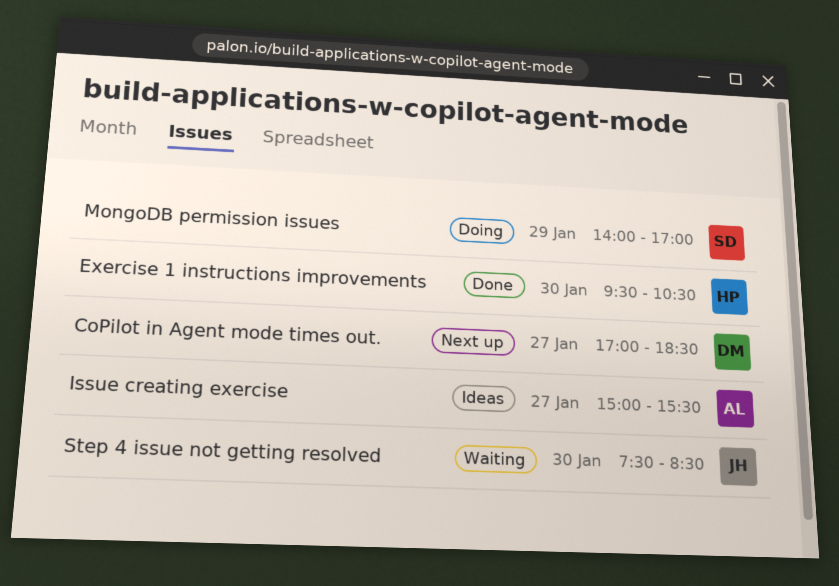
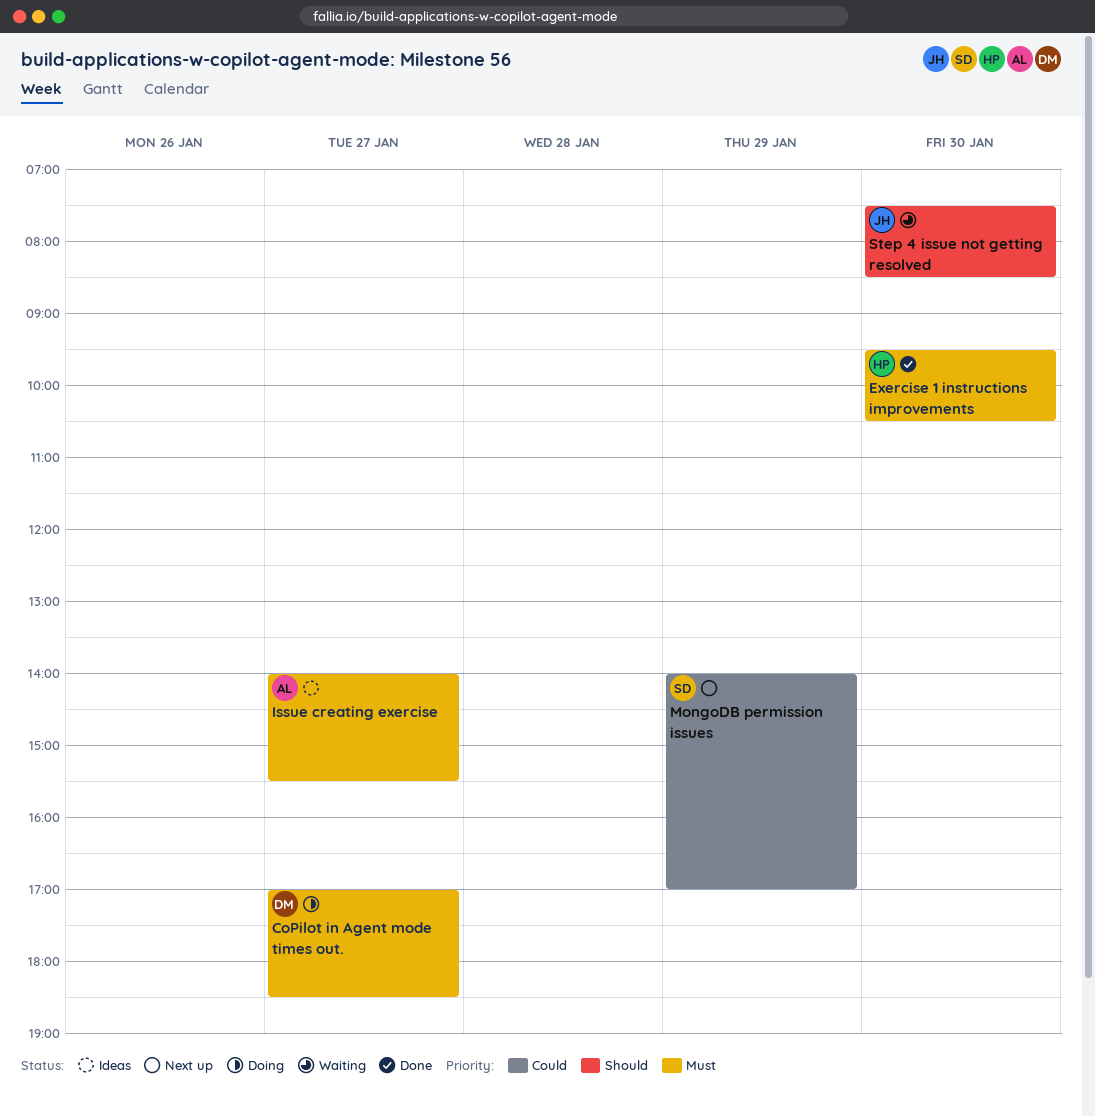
CoPilot in Agent mode times out., status: Next up -> Doing
Issue creating exercise, begins: 15:00 -> 14:00
MongoDB permission issues, status: Doing -> Next up

